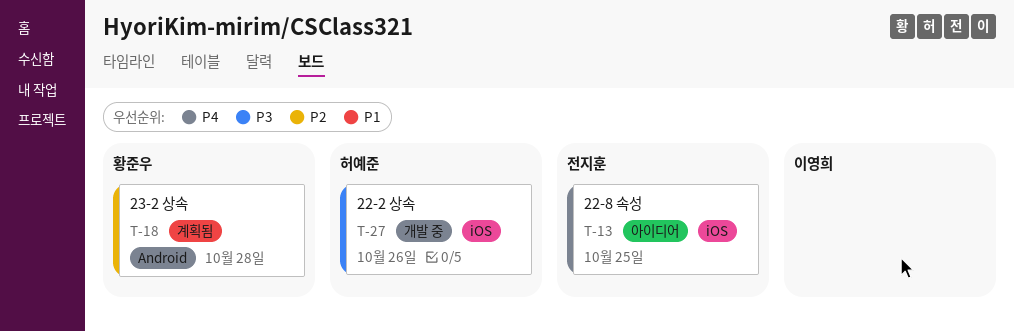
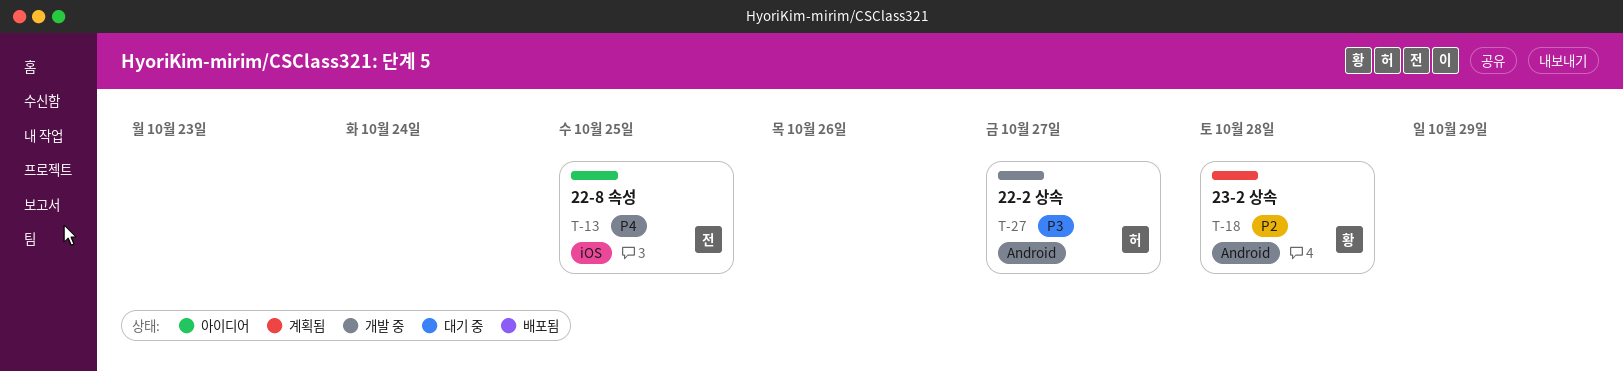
T-27, label: iOS -> Android
T-27, due: Oct 26 -> Oct 27

